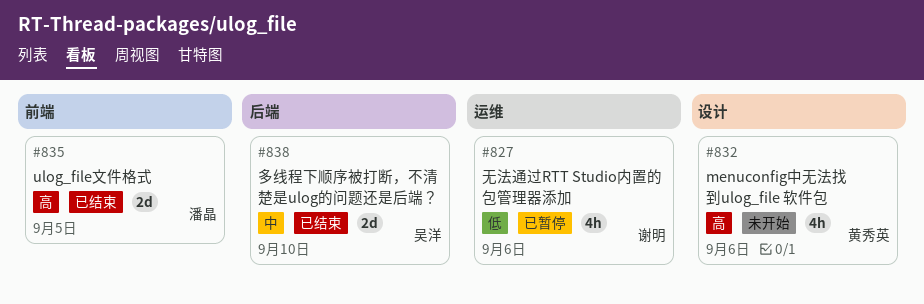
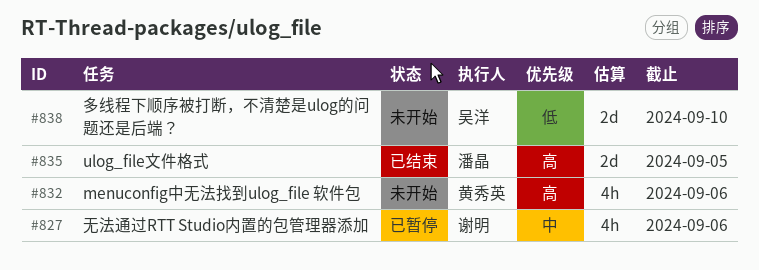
#827, priority: 低 -> 中
#838, status: 已结束 -> 未开始
#838, priority: 中 -> 低

